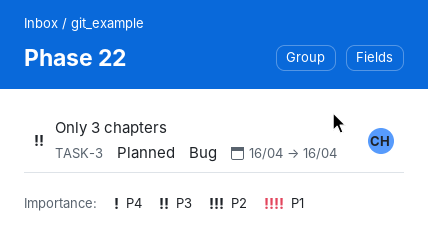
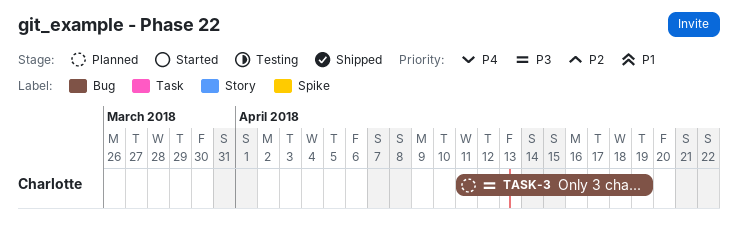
TASK-3, start: Apr 16 -> Apr 11
TASK-3, due: Apr 16 -> Apr 19

